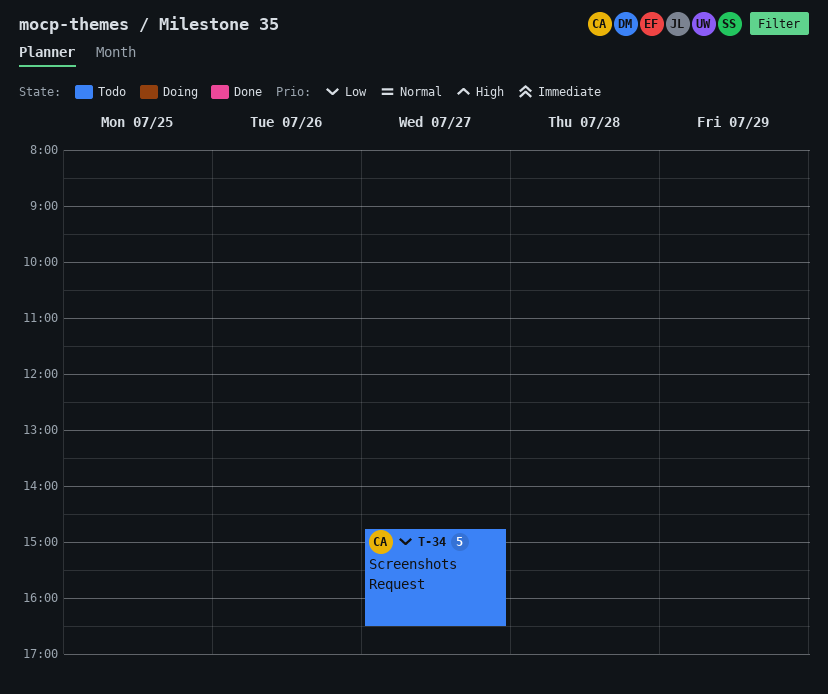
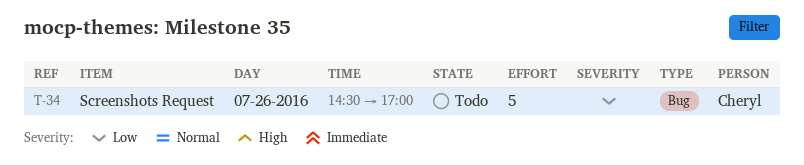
T-34, day: Jul 27 -> Jul 26
T-34, begins: 14:45 -> 14:30
T-34, ends: 16:30 -> 17:00

